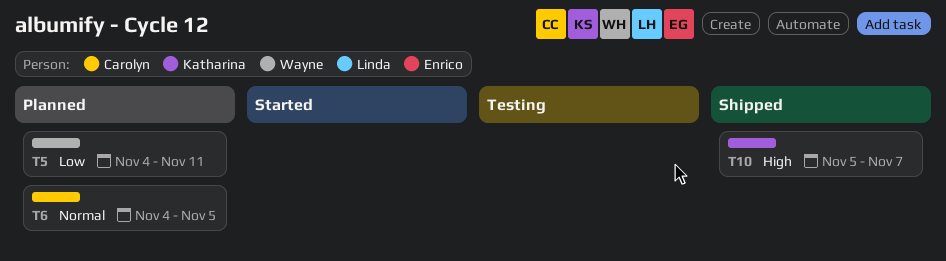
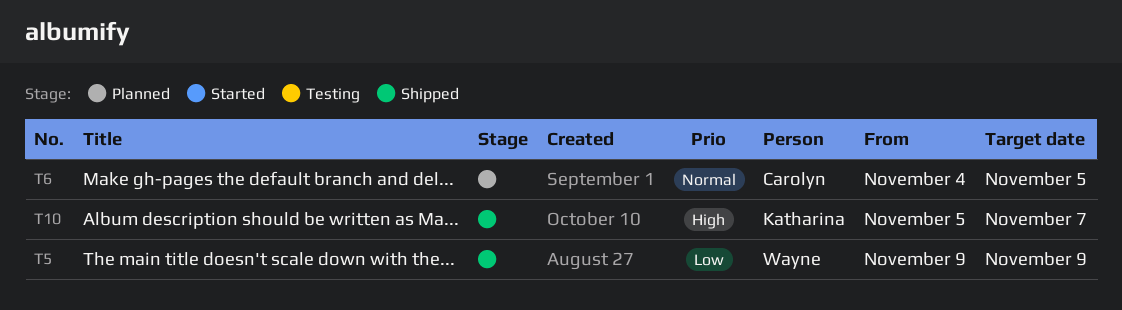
T5, status: Planned -> Shipped
T5, start: Nov 4 -> Nov 9
T5, due: Nov 11 -> Nov 9

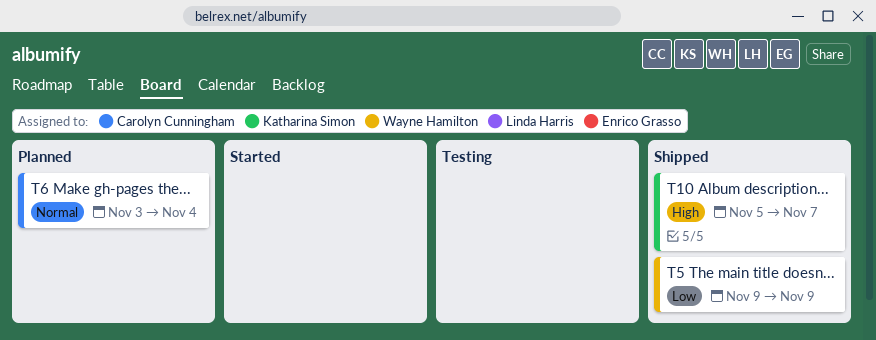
T6, start: Nov 4 -> Nov 3
T6, due: Nov 5 -> Nov 4

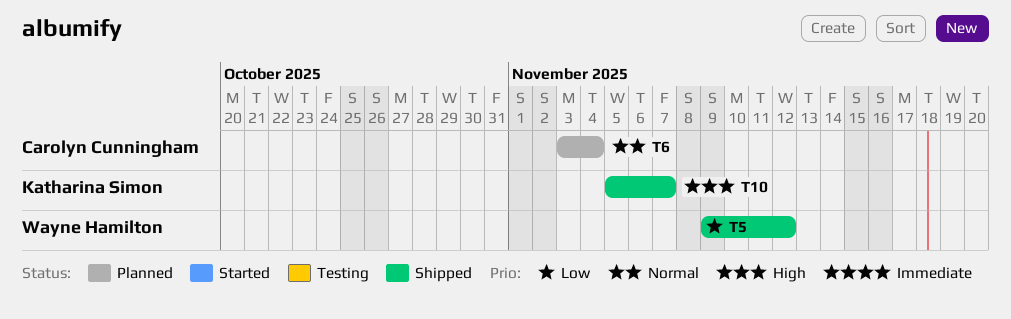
T5, due: Nov 9 -> Nov 12

